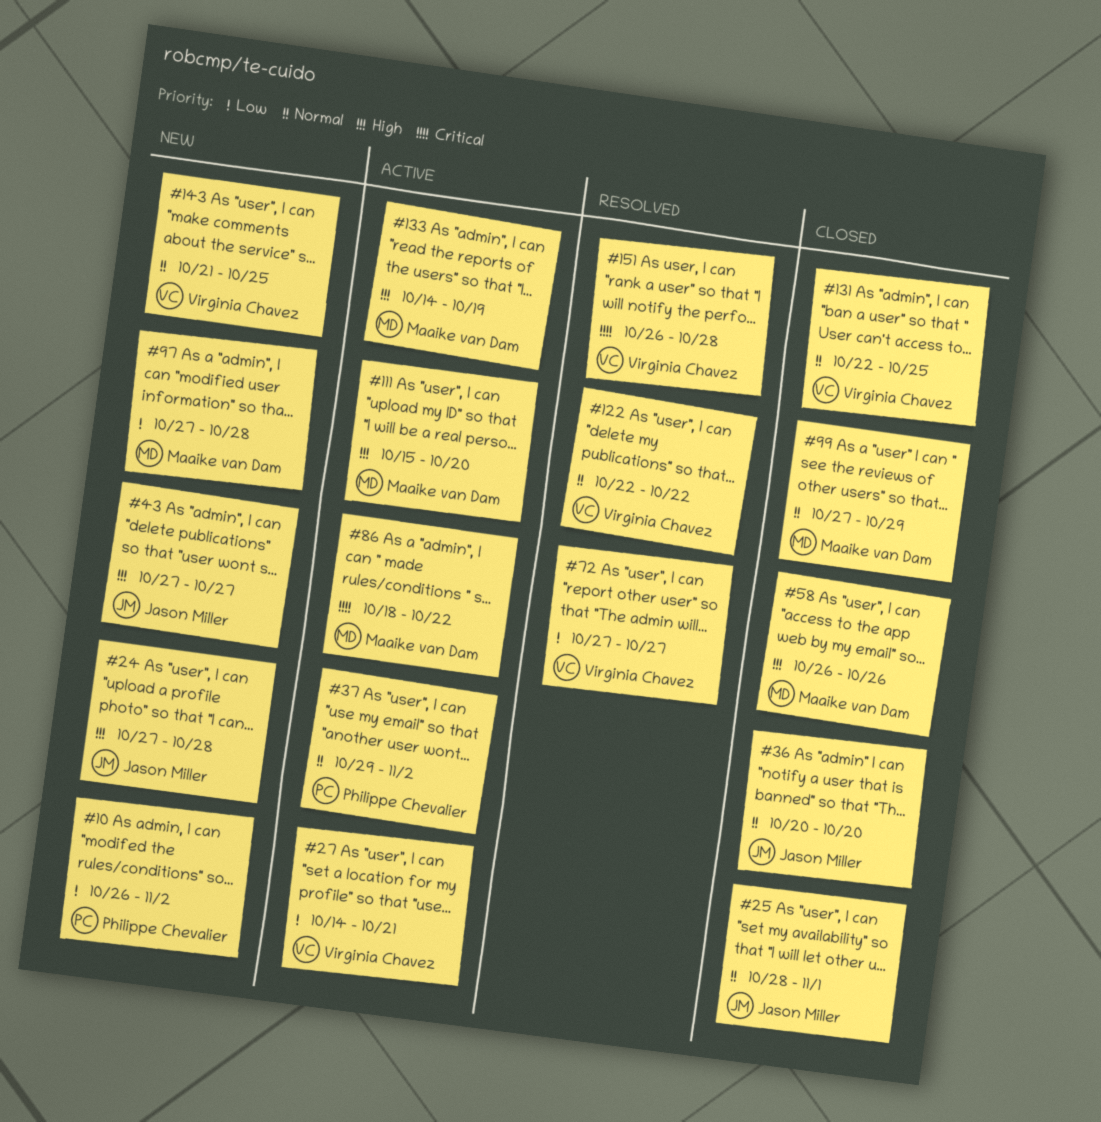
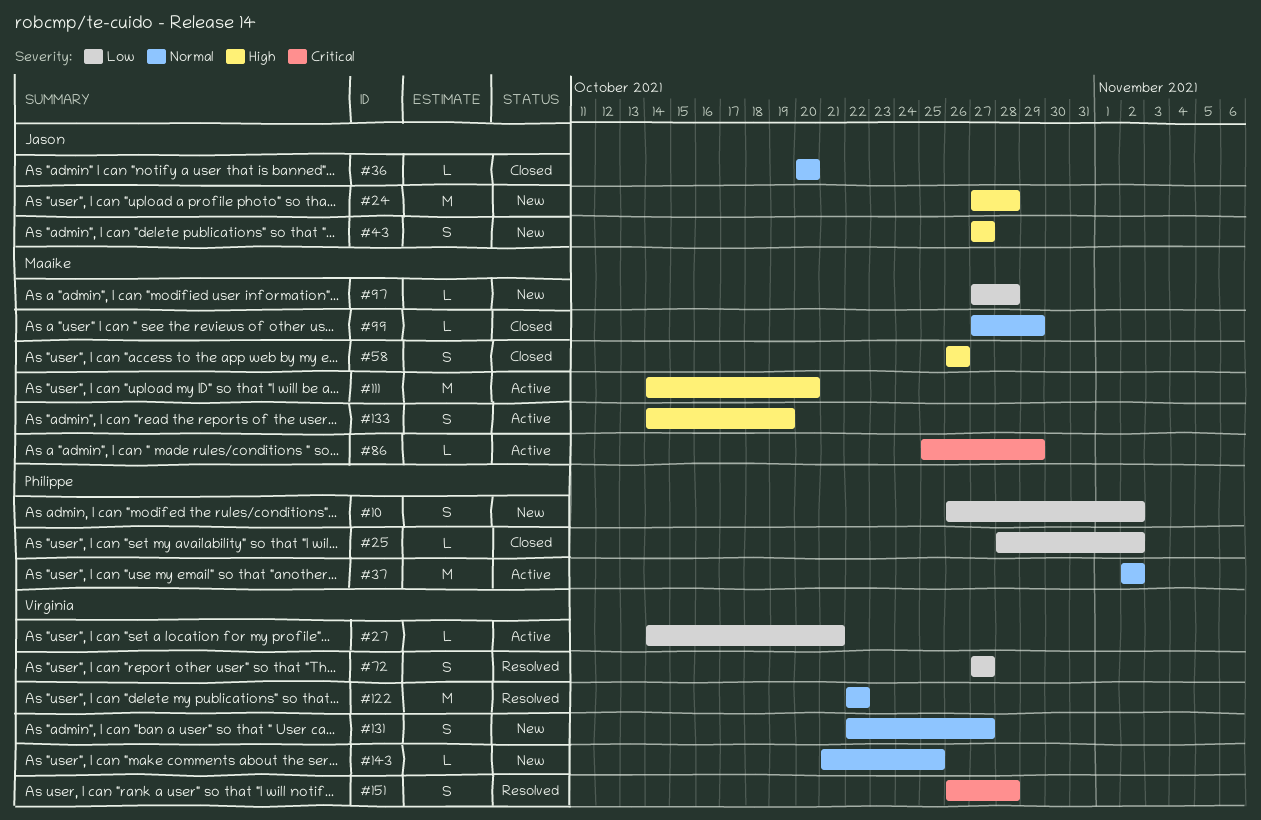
#25, owner: Jason Miller -> Philippe Chevalier
#25, priority: Normal -> Low
#25, due: Nov 1 -> Nov 2
#37, start: Oct 29 -> Nov 2
#86, start: Oct 18 -> Oct 25
#86, due: Oct 22 -> Oct 29
#111, start: Oct 15 -> Oct 14
#131, status: Closed -> New
#131, due: Oct 25 -> Oct 27

